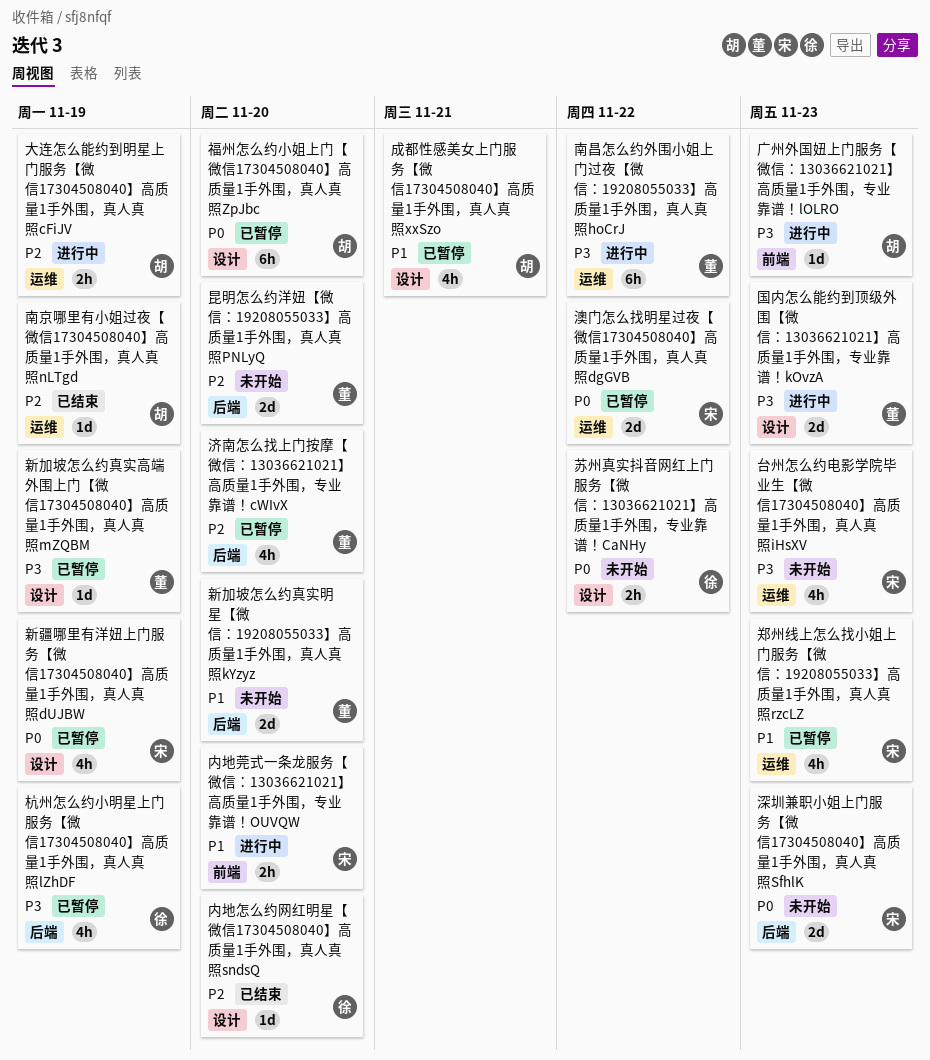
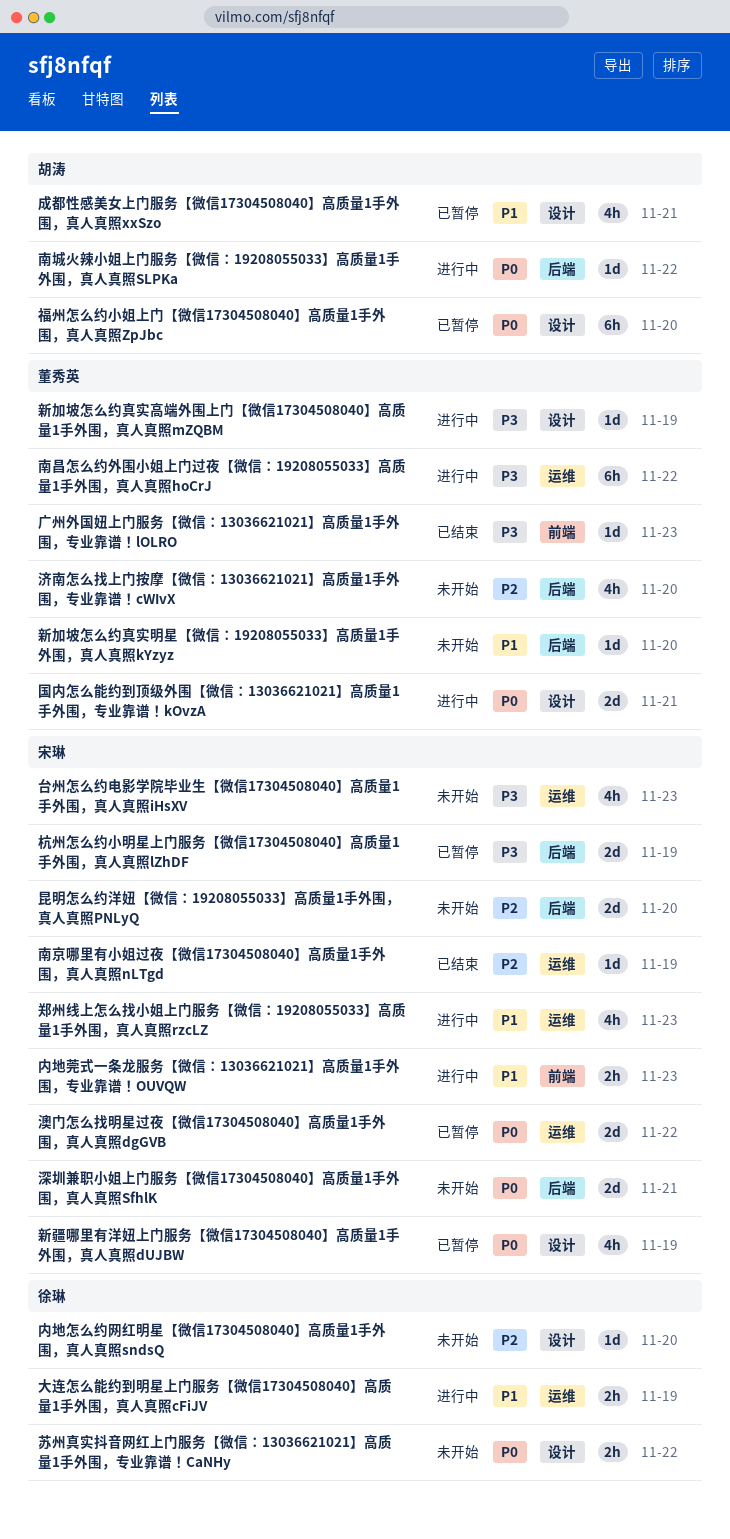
内地怎么约网红明星【微信17304508040】高质量1手外围，真人真照sndsQ, status: 已结束 -> 未开始
内地莞式一条龙服务【微信：13036621021】高质量1手外围，专业靠谱！OUVQW, due: Nov 20 -> Nov 23
南京哪里有小姐过夜【微信17304508040】高质量1手外围，真人真照nLTgd, owner: 胡涛 -> 宋琳
南城火辣小姐上门服务【微信：19208055033】高质量1手外围，真人真照SLPKa: none -> present
国内怎么能约到顶级外围【微信：13036621021】高质量1手外围，专业靠谱！kOvzA, priority: P3 -> P0
国内怎么能约到顶级外围【微信：13036621021】高质量1手外围，专业靠谱！kOvzA, due: Nov 23 -> Nov 21
大连怎么能约到明星上门服务【微信17304508040】高质量1手外围，真人真照cFiJV, owner: 胡涛 -> 徐琳
大连怎么能约到明星上门服务【微信17304508040】高质量1手外围，真人真照cFiJV, priority: P2 -> P1
广州外国妞上门服务【微信：13036621021】高质量1手外围，专业靠谱！lOLRO, status: 进行中 -> 已结束
广州外国妞上门服务【微信：13036621021】高质量1手外围，专业靠谱！lOLRO, owner: 胡涛 -> 董秀英
新加坡怎么约真实明星【微信：19208055033】高质量1手外围，真人真照kYzyz, estimate: 2d -> 1d
新加坡怎么约真实高端外围上门【微信17304508040】高质量1手外围，真人真照mZQBM, status: 已暂停 -> 进行中
昆明怎么约洋妞【微信：19208055033】高质量1手外围，真人真照PNLyQ, owner: 董秀英 -> 宋琳
杭州怎么约小明星上门服务【微信17304508040】高质量1手外围，真人真照lZhDF, owner: 徐琳 -> 宋琳
杭州怎么约小明星上门服务【微信17304508040】高质量1手外围，真人真照lZhDF, estimate: 4h -> 2d
济南怎么找上门按摩【微信：13036621021】高质量1手外围，专业靠谱！cWIvX, status: 已暂停 -> 未开始
深圳兼职小姐上门服务【微信17304508040】高质量1手外围，真人真照SfhlK, due: Nov 23 -> Nov 21
郑州线上怎么找小姐上门服务【微信：19208055033】高质量1手外围，真人真照rzcLZ, status: 已暂停 -> 进行中

